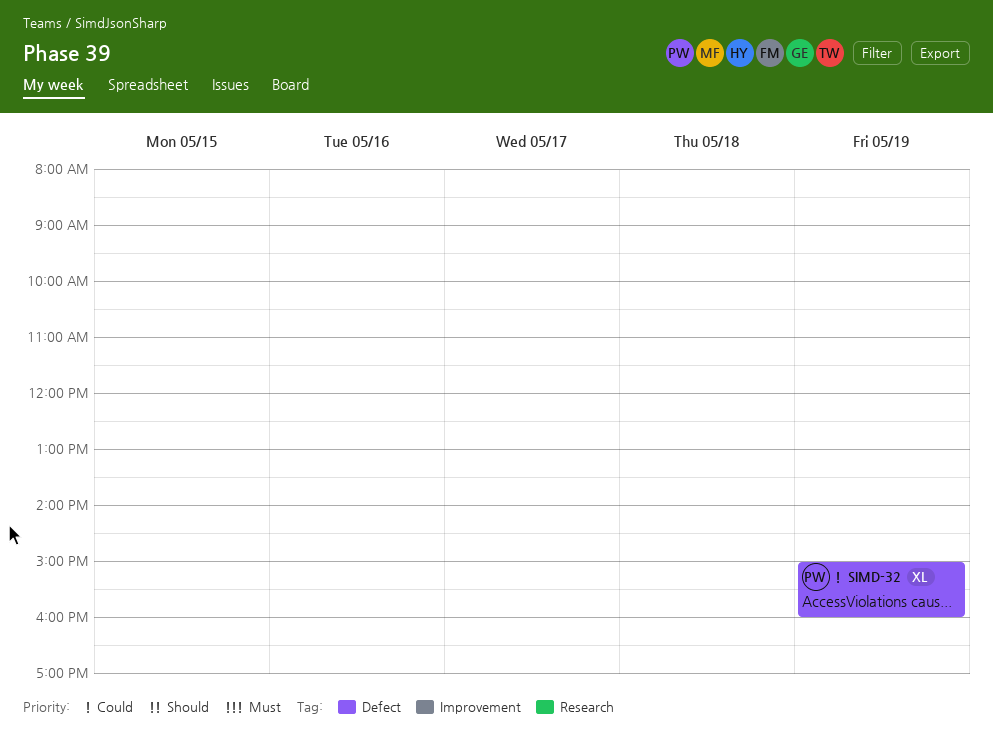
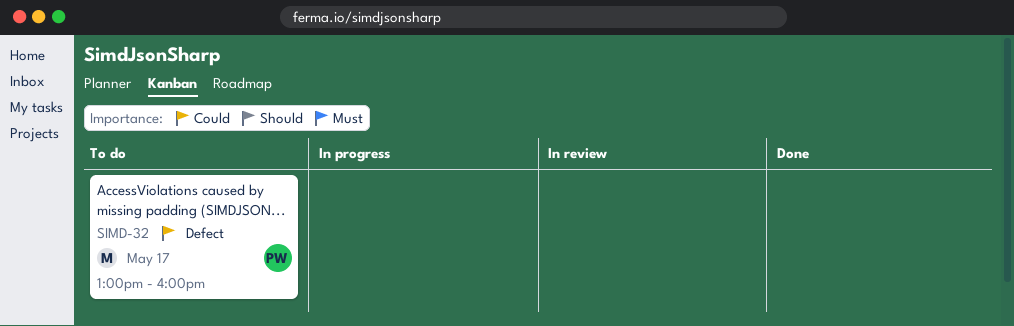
SIMD-32, estimate: XL -> M
SIMD-32, day: May 19 -> May 17
SIMD-32, begins: 15:00 -> 13:00

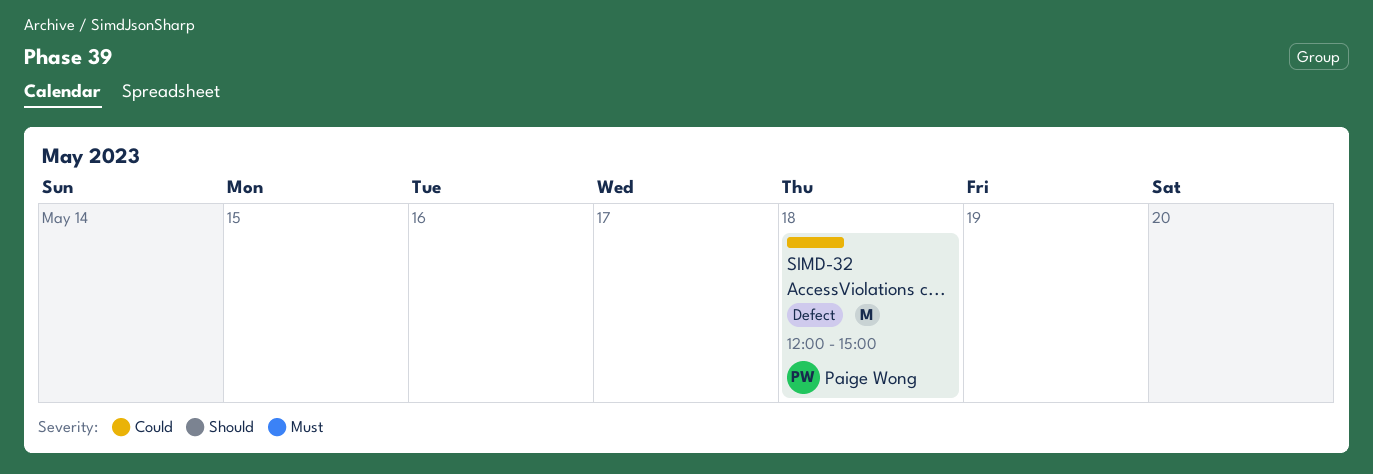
SIMD-32, day: May 17 -> May 18
SIMD-32, begins: 13:00 -> 12:00
SIMD-32, ends: 16:00 -> 15:00

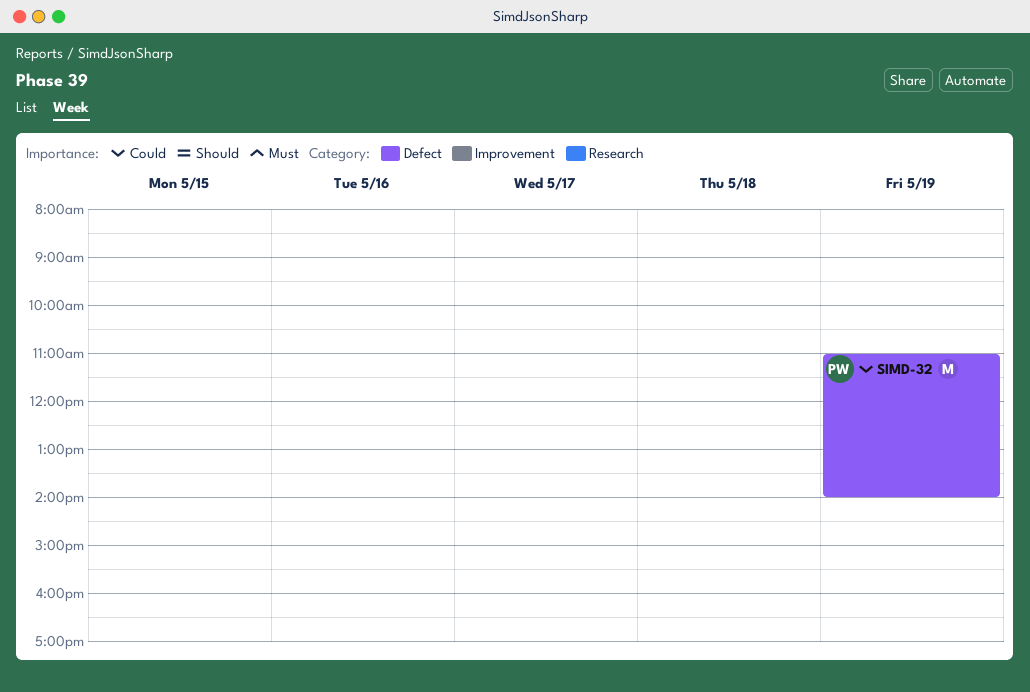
SIMD-32, day: May 18 -> May 19
SIMD-32, begins: 12:00 -> 11:00
SIMD-32, ends: 15:00 -> 14:00

